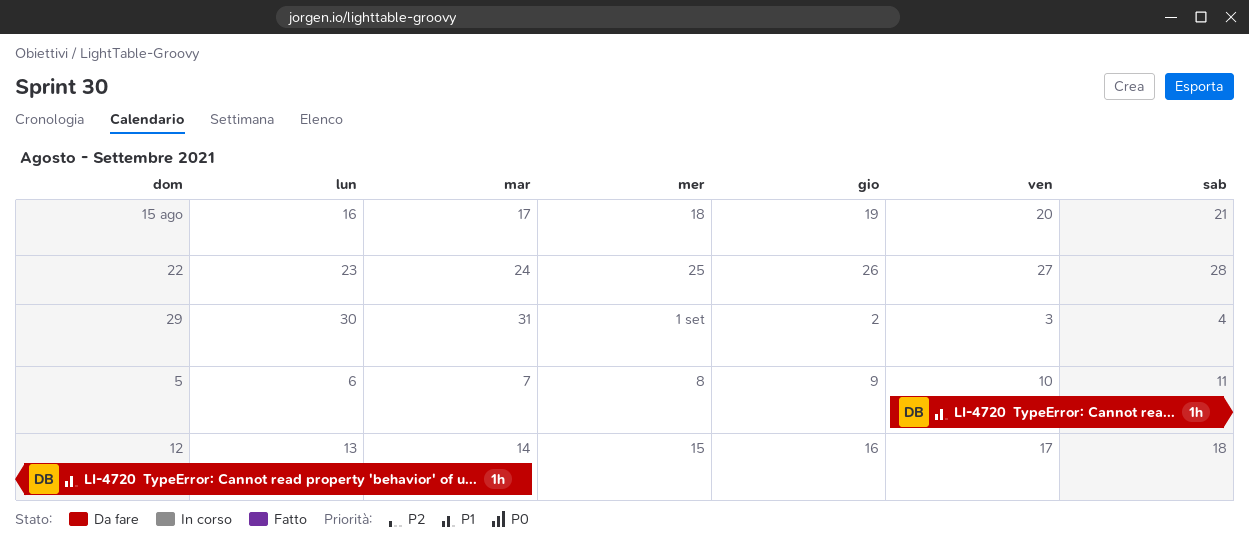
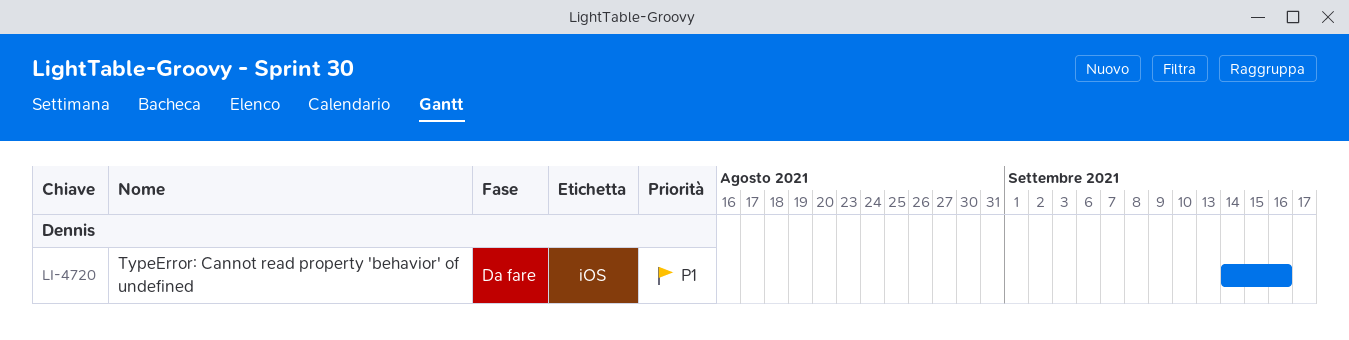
LI-4720, start: Sep 10 -> Sep 14
LI-4720, due: Sep 14 -> Sep 16

